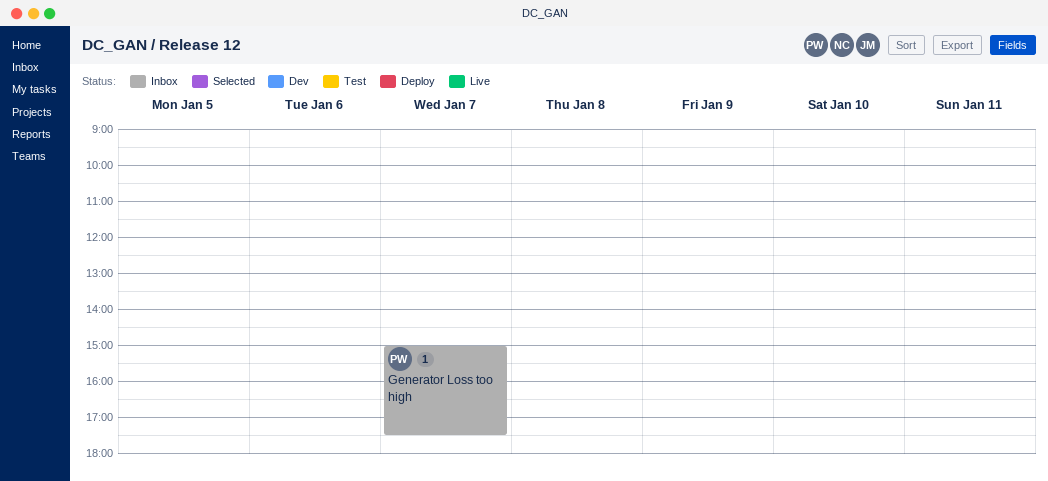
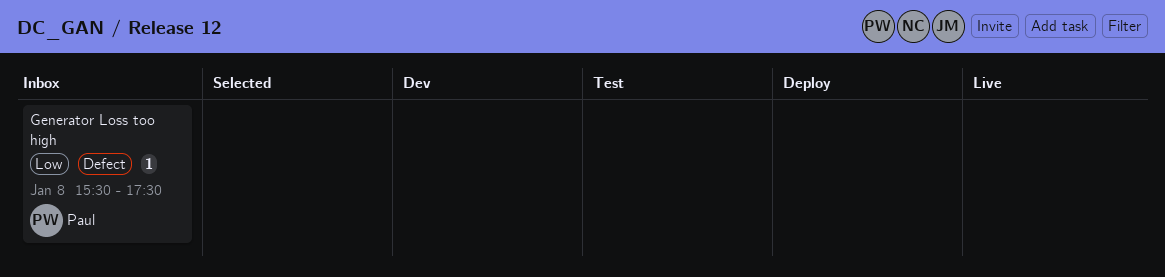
Generator Loss too high, day: Jan 7 -> Jan 8
Generator Loss too high, begins: 15:00 -> 15:30

